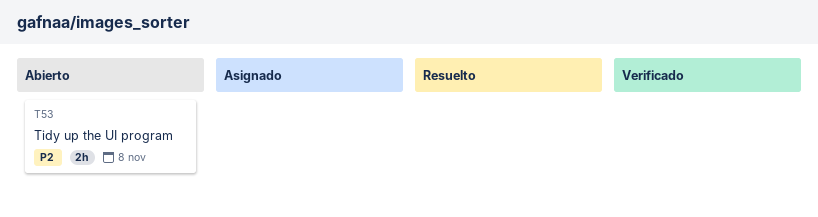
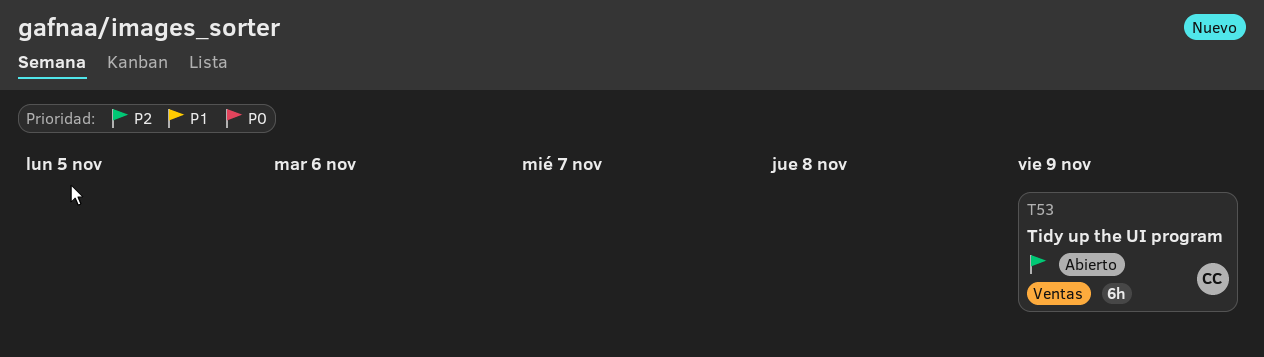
T53, estimate: 2h -> 6h
T53, due: Nov 8 -> Nov 9

